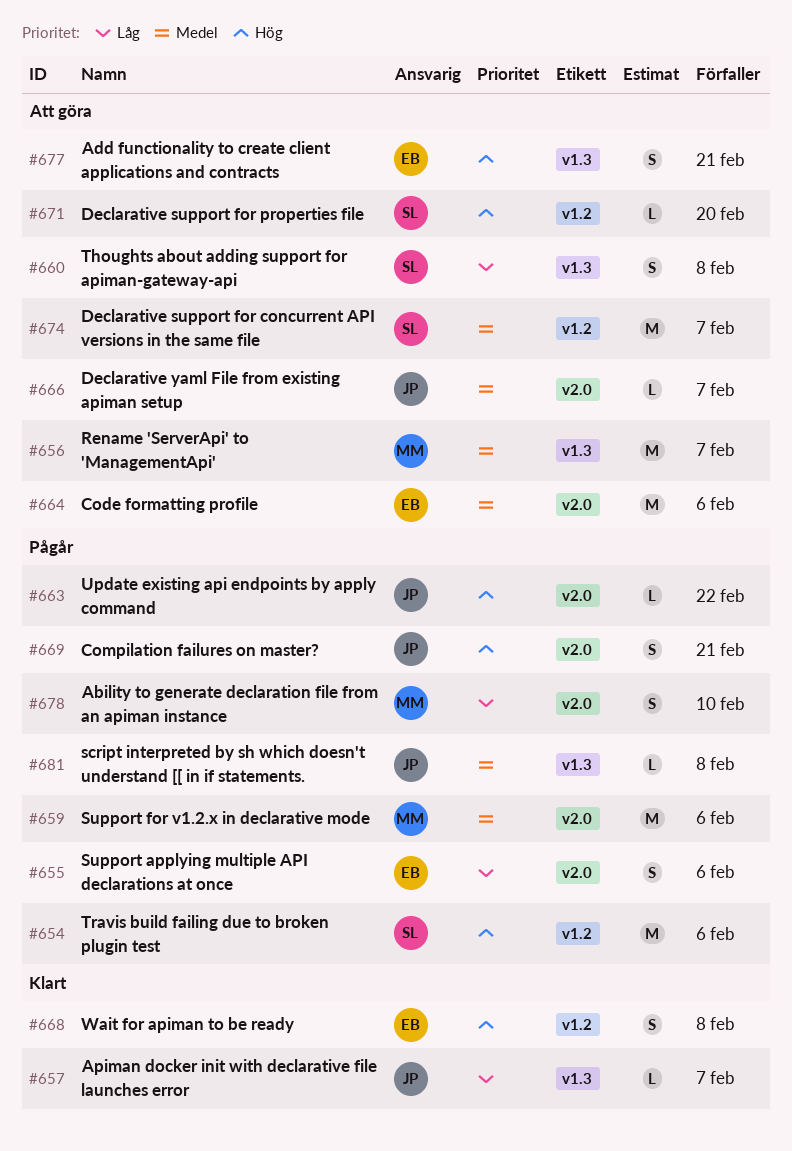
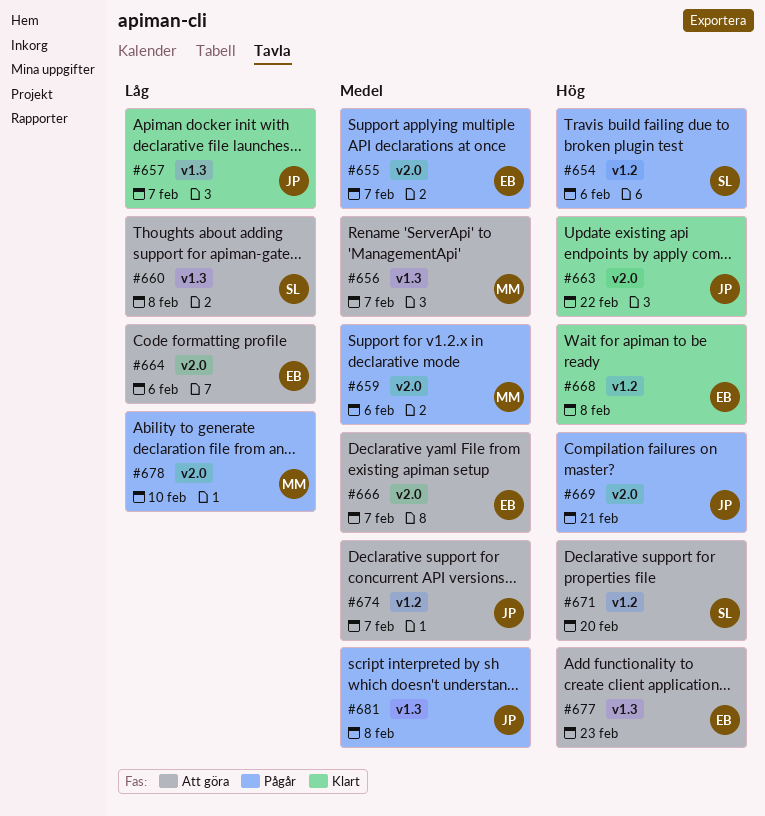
#655, priority: Låg -> Medel
#655, due: Feb 6 -> Feb 7
#663, status: Pågår -> Klart
#664, priority: Medel -> Låg
#666, owner: JP -> EB
#674, owner: SL -> JP
#677, due: Feb 21 -> Feb 23

